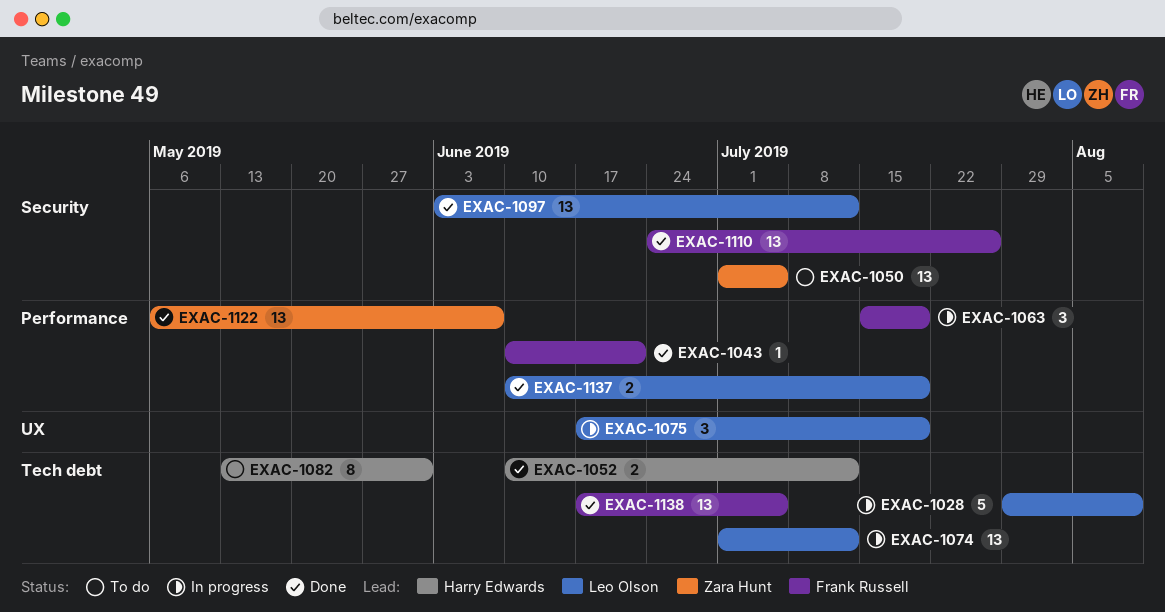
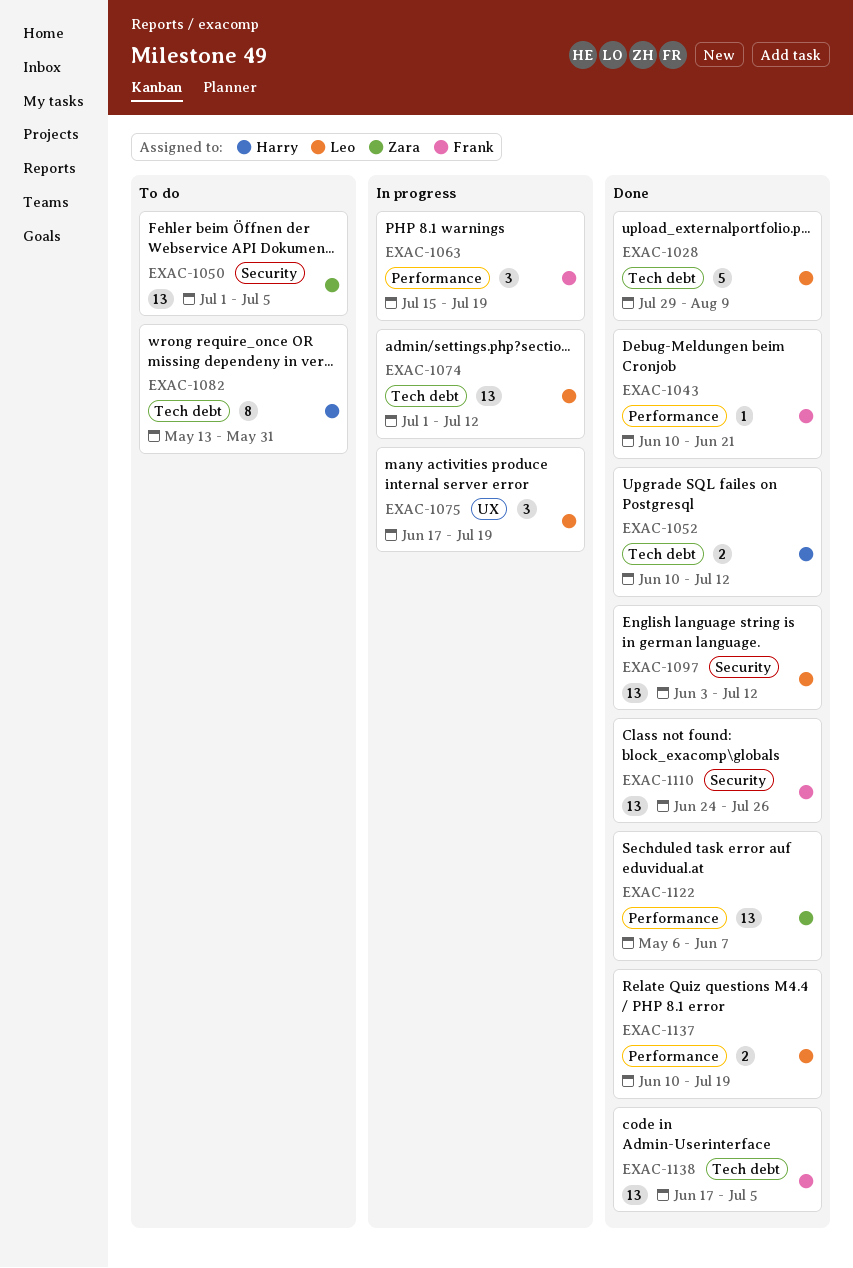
EXAC-1028, status: In progress -> Done

